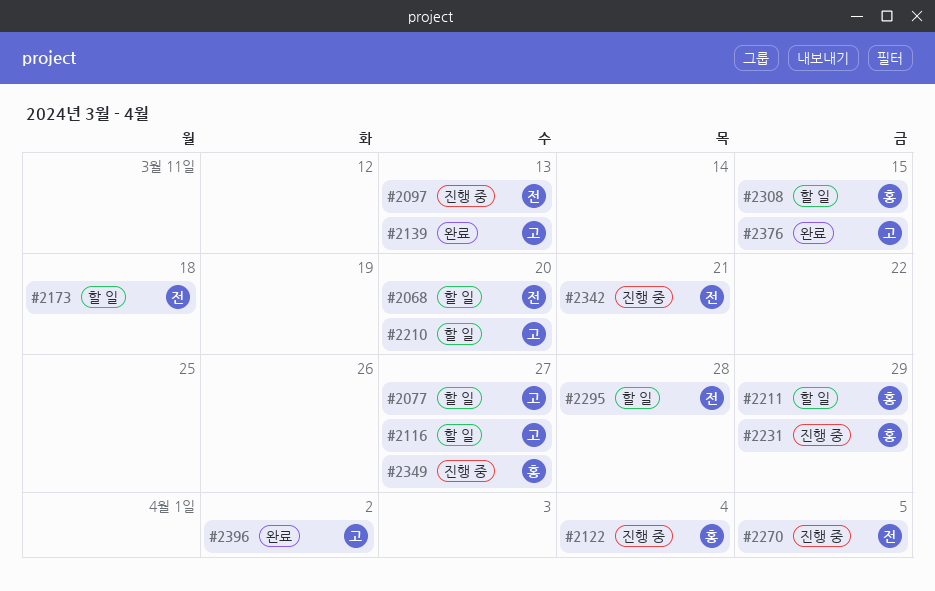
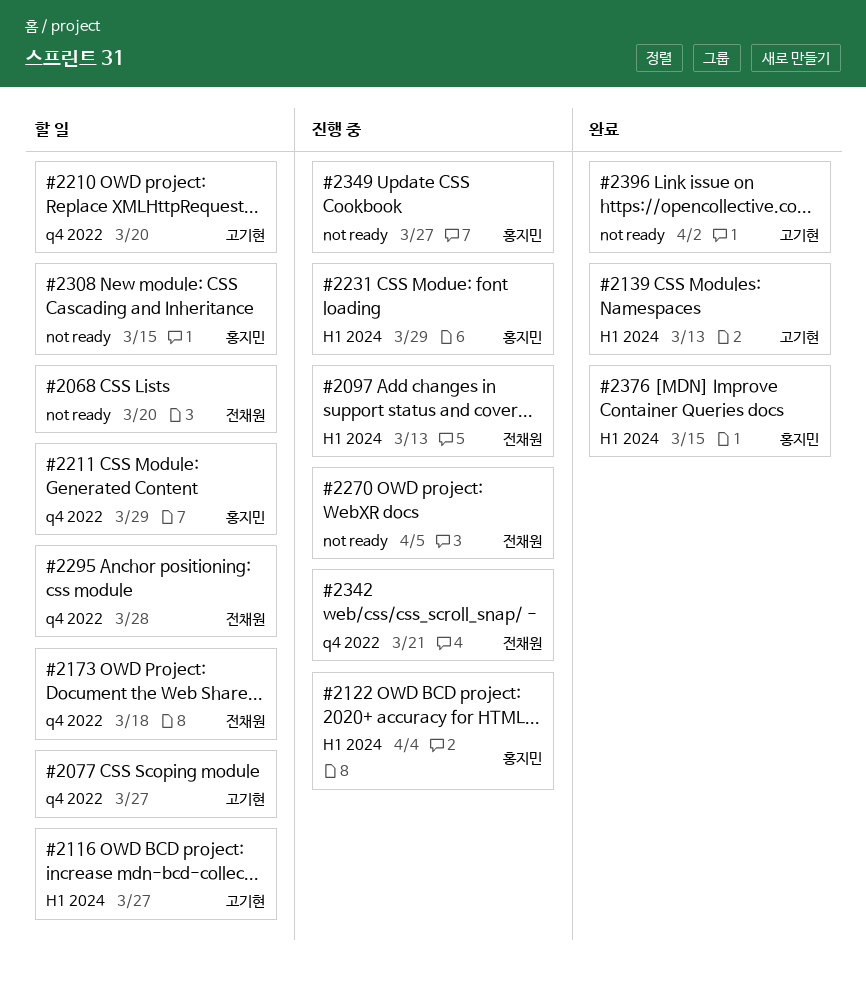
#2376, owner: 고기현 -> 홍지민

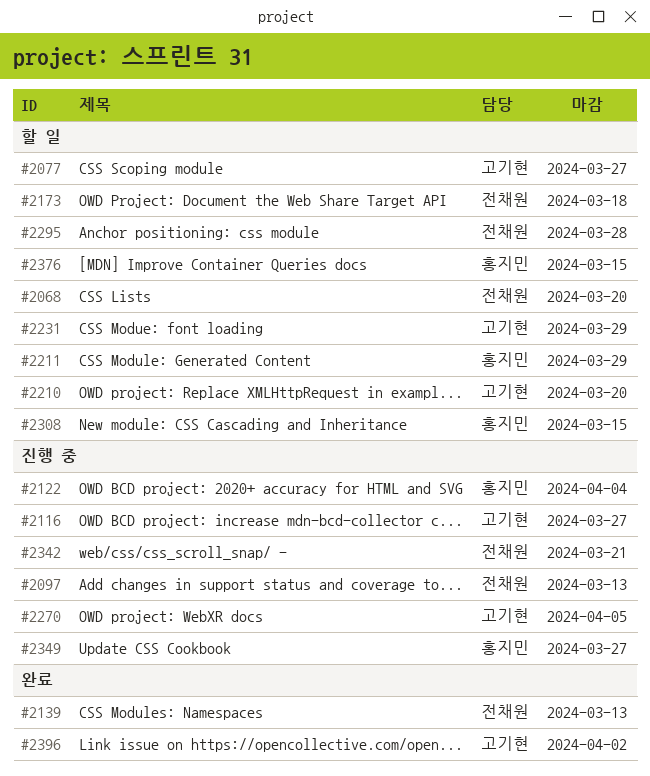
#2116, status: 할 일 -> 진행 중
#2139, owner: 고기현 -> 전채원
#2231, status: 진행 중 -> 할 일
#2231, owner: 홍지민 -> 고기현
#2270, owner: 전채원 -> 고기현
#2376, status: 완료 -> 할 일

